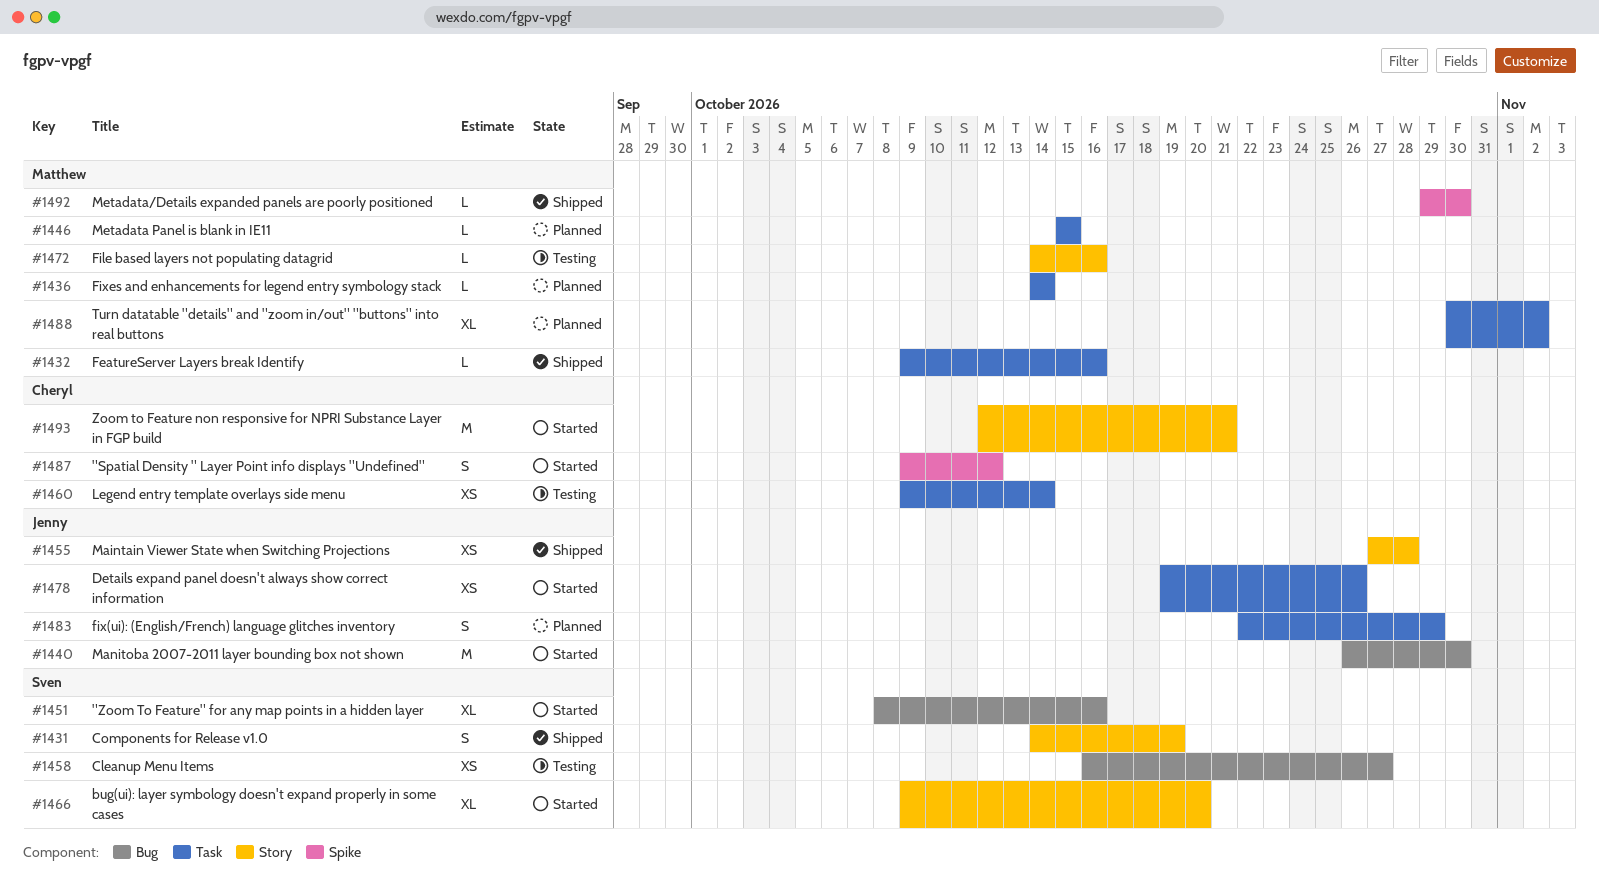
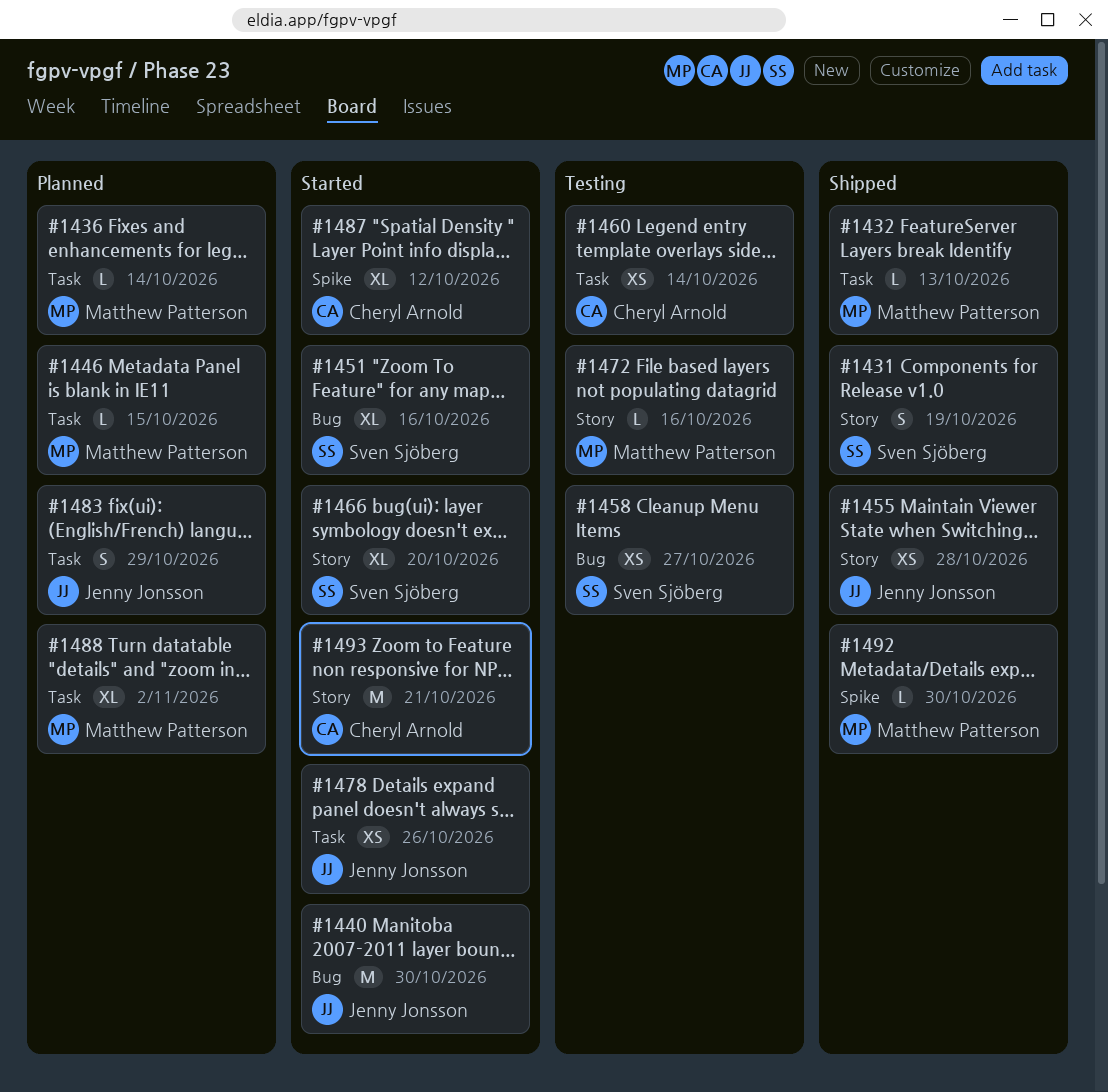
#1432, due: Oct 16 -> Oct 13
#1487, estimate: S -> XL

